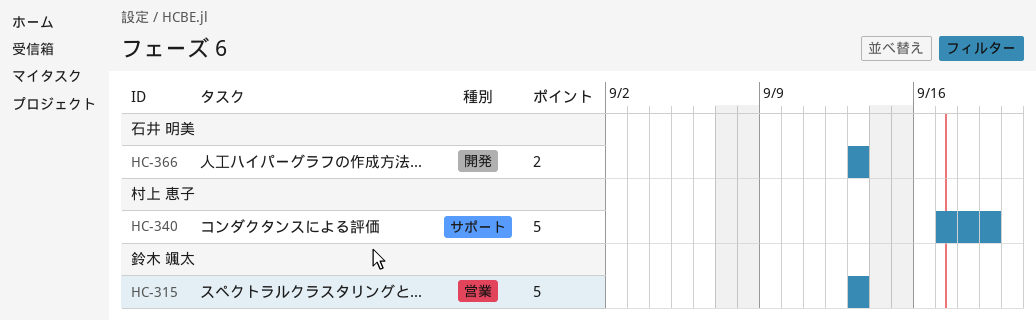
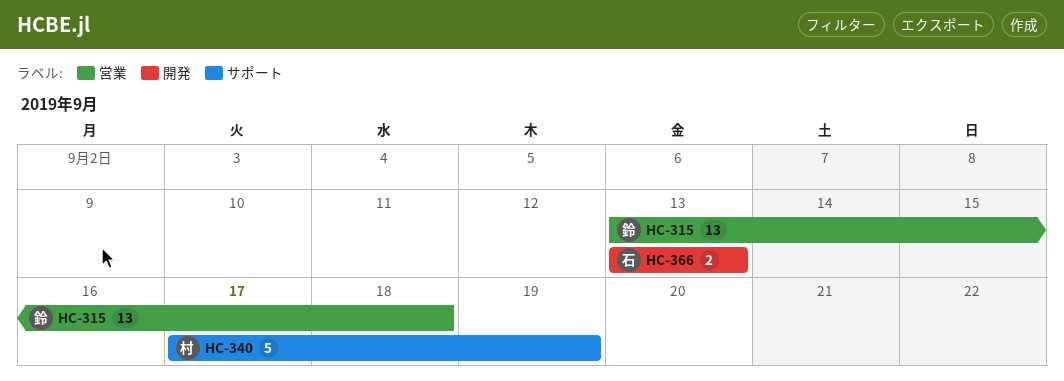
HC-315, estimate: 5 -> 13
HC-315, due: Sep 13 -> Sep 18

